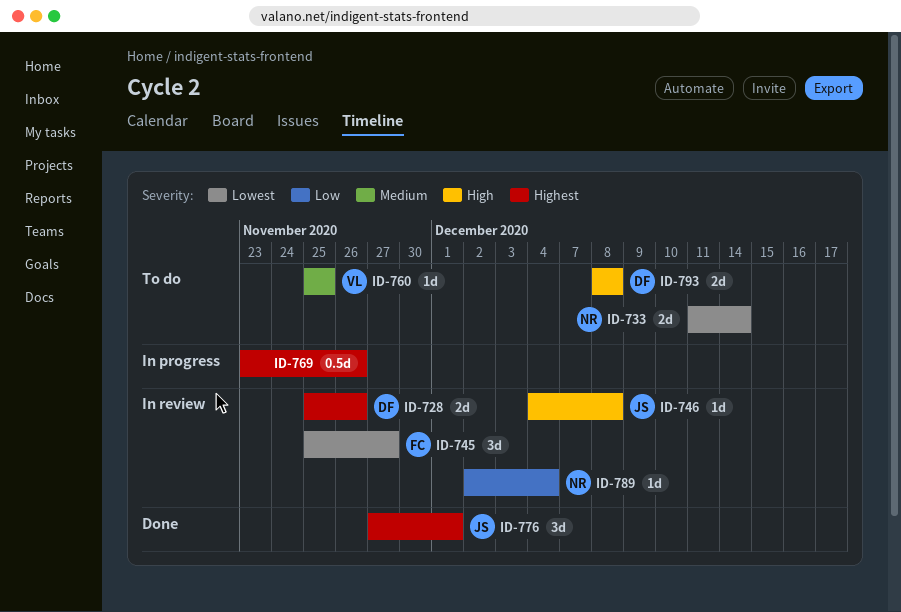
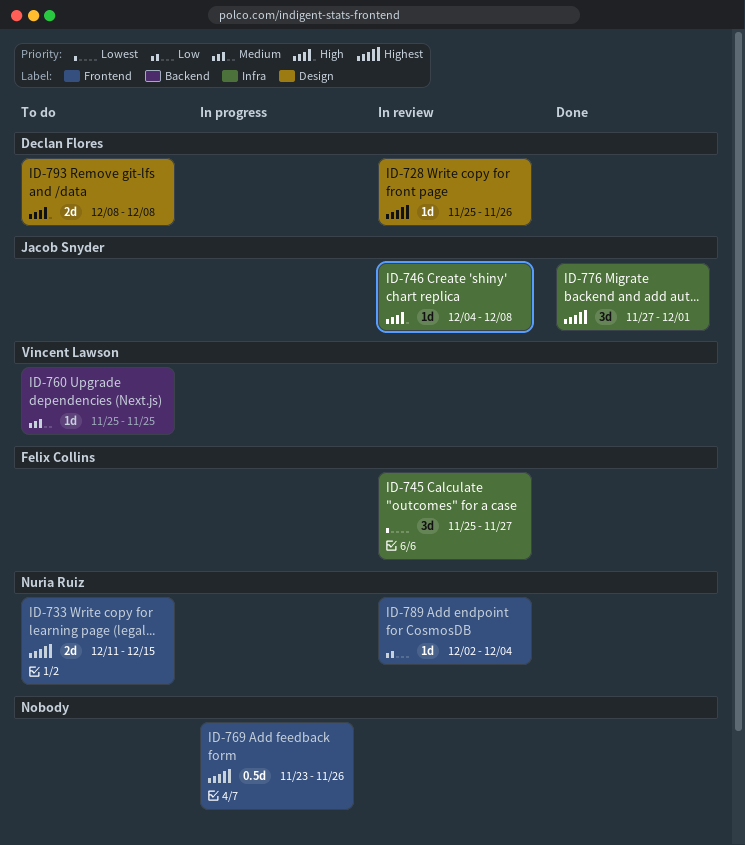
ID-728, estimate: 2d -> 1d
ID-733, priority: Lowest -> Highest
ID-733, due: Dec 14 -> Dec 15

